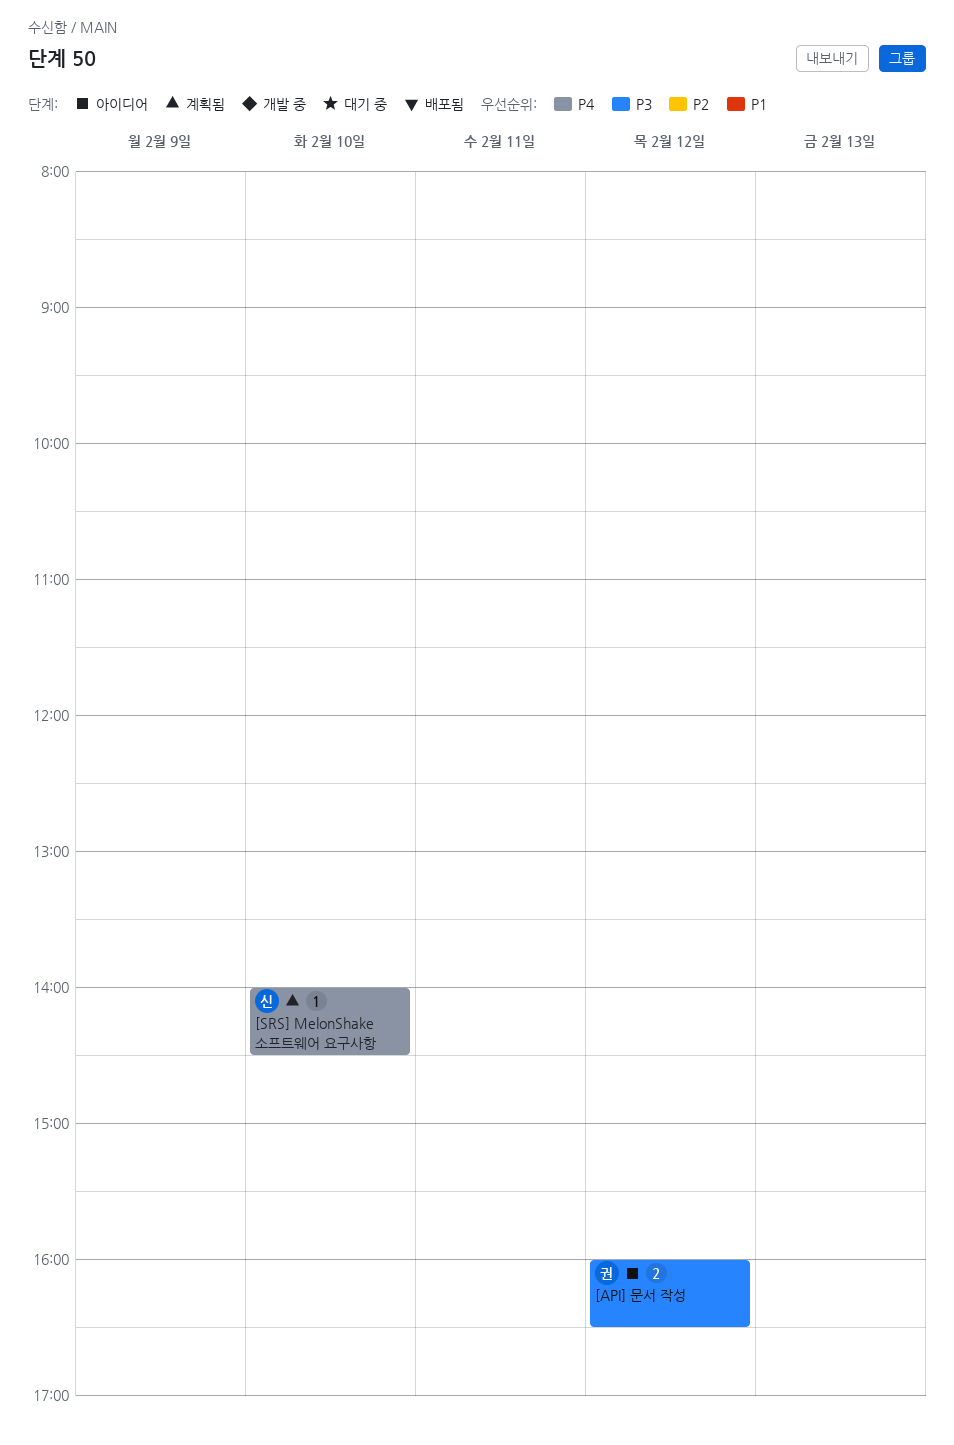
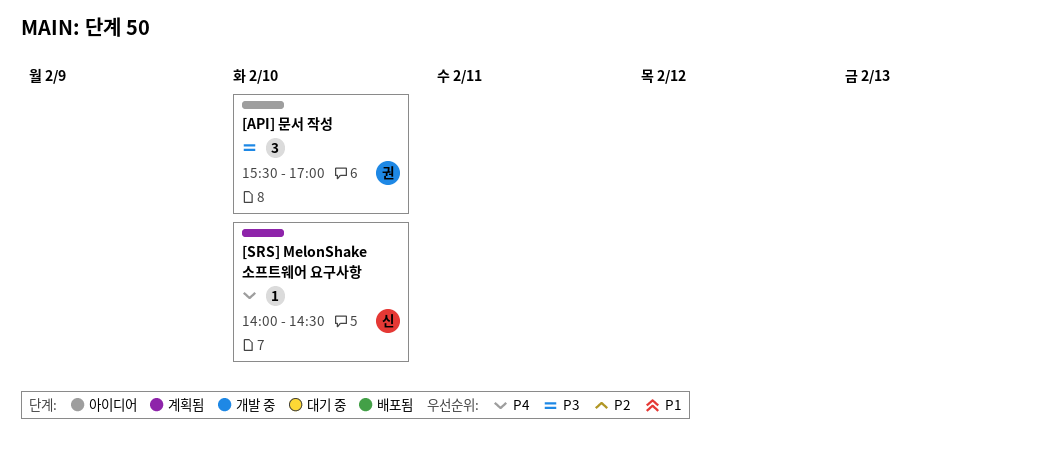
[API] 문서 작성, estimate: 2 -> 3
[API] 문서 작성, day: Feb 12 -> Feb 10
[API] 문서 작성, begins: 16:00 -> 15:30
[API] 문서 작성, ends: 16:30 -> 17:00

